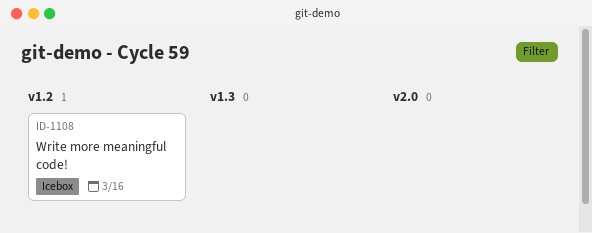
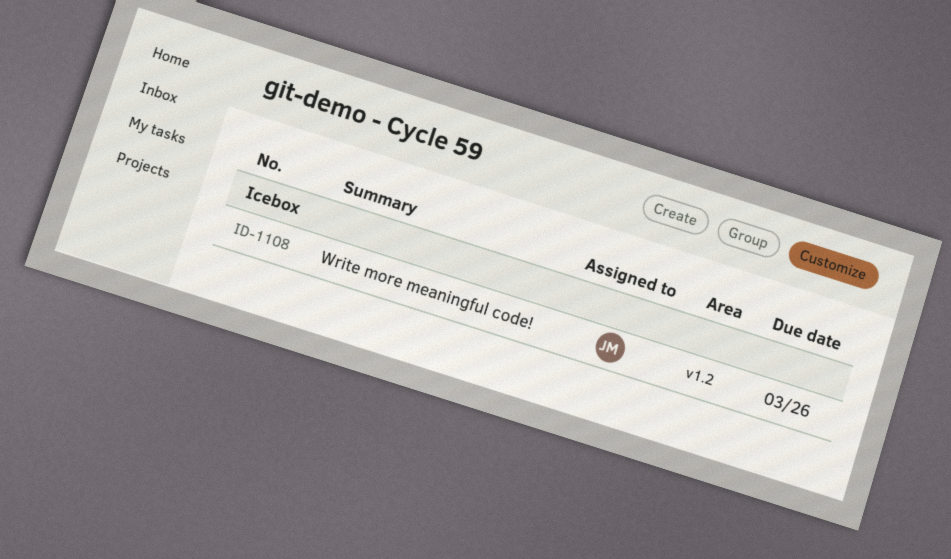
ID-1108, due: Mar 16 -> Mar 26

